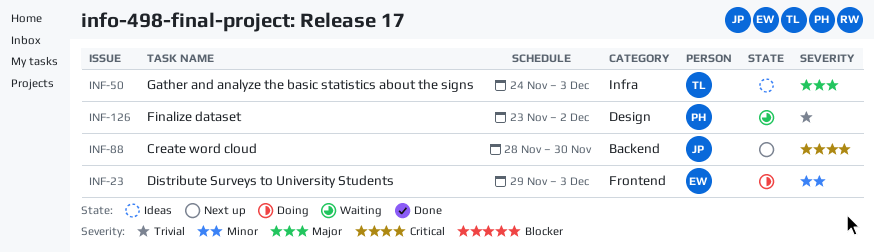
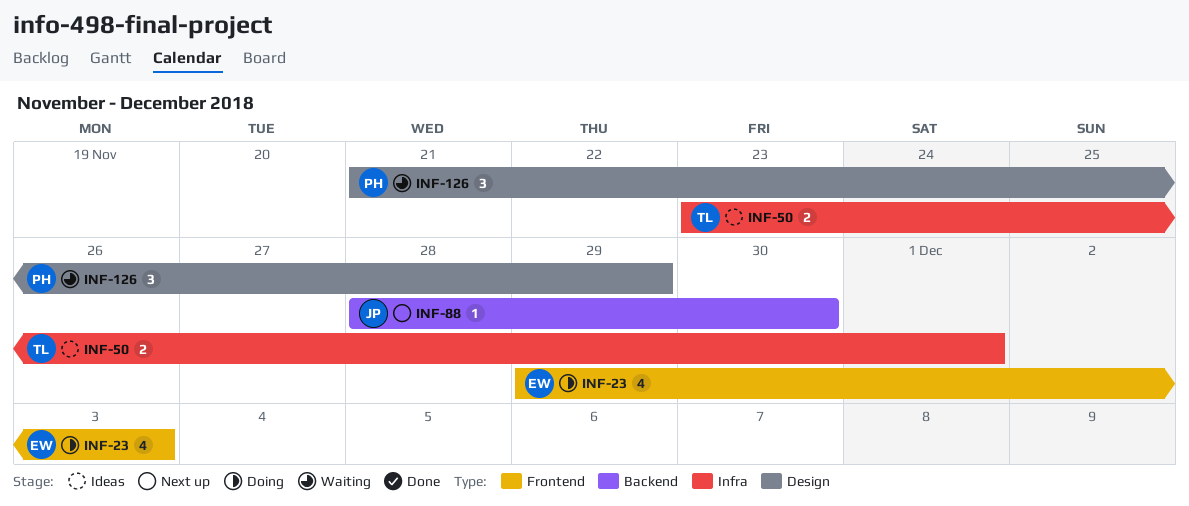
INF-50, start: Nov 24 -> Nov 23
INF-50, due: Dec 3 -> Dec 1
INF-126, start: Nov 23 -> Nov 21
INF-126, due: Dec 2 -> Nov 29

